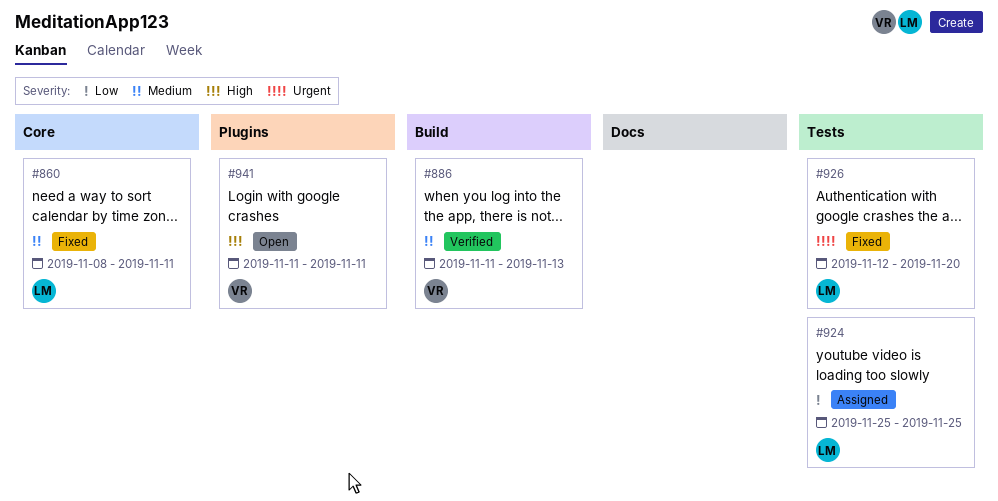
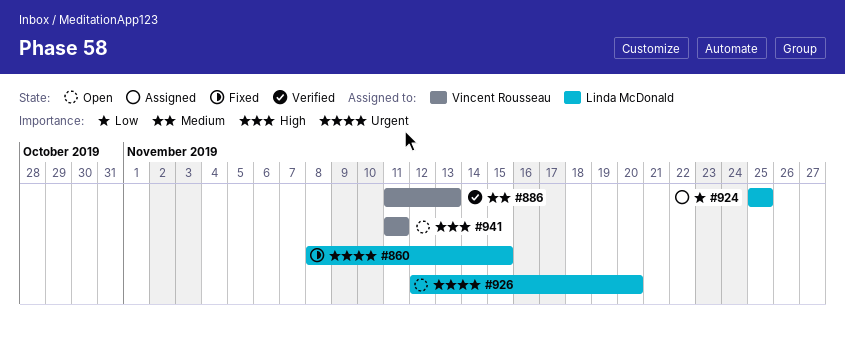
#860, priority: Medium -> Urgent
#860, due: Nov 11 -> Nov 15
#926, status: Fixed -> Open

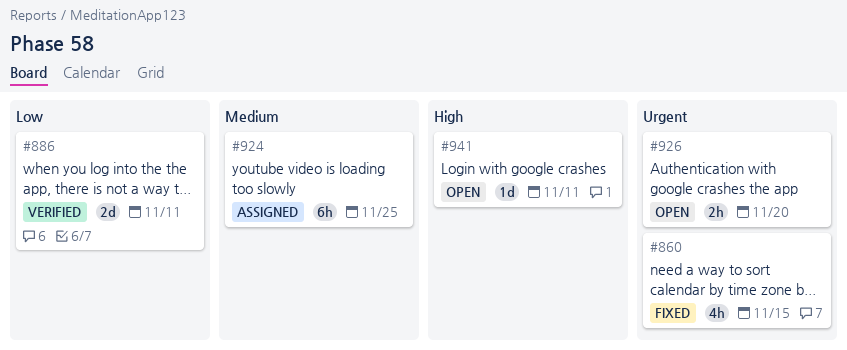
#886, priority: Medium -> Low
#886, due: Nov 13 -> Nov 11
#924, priority: Low -> Medium

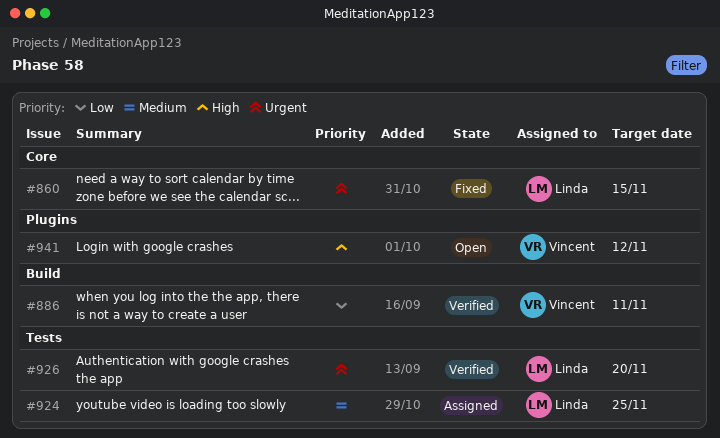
#926, status: Open -> Verified
#941, due: Nov 11 -> Nov 12

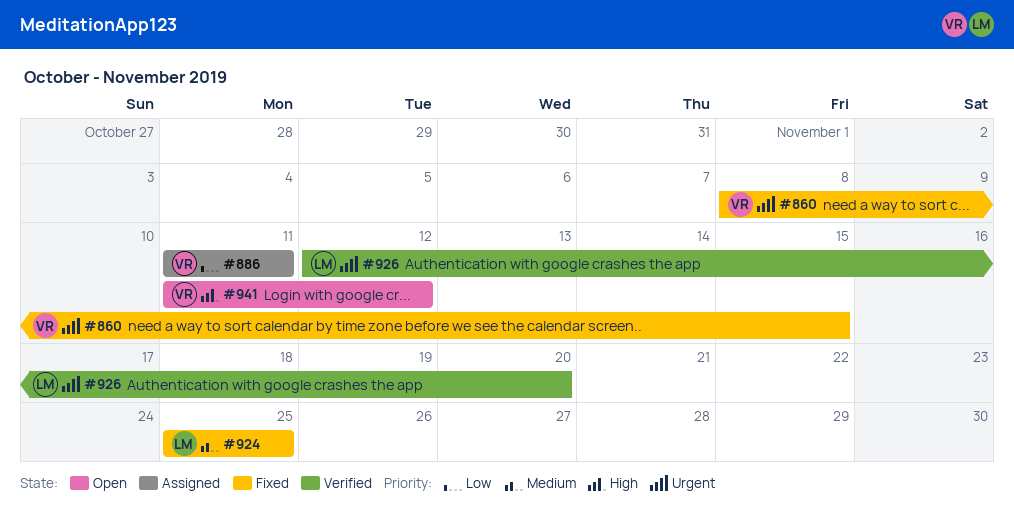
#860, owner: Linda -> Vincent
#886, status: Verified -> Assigned
#924, status: Assigned -> Fixed

